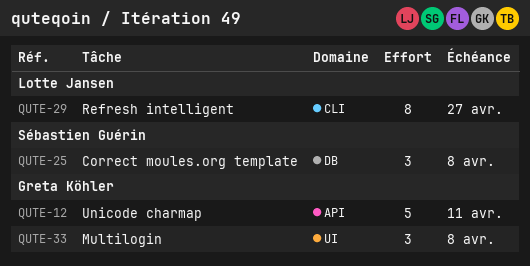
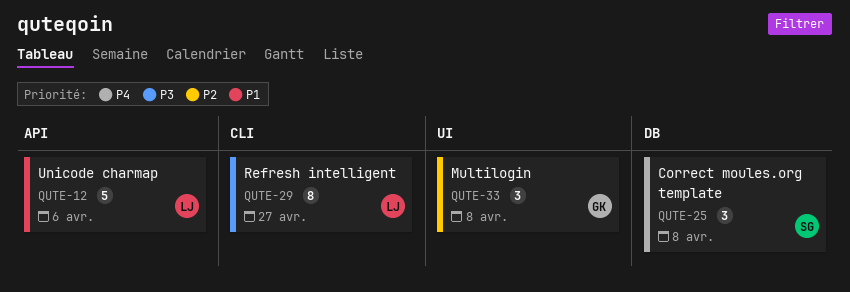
QUTE-12, owner: Greta Köhler -> Lotte Jansen
QUTE-12, due: Apr 11 -> Apr 6

